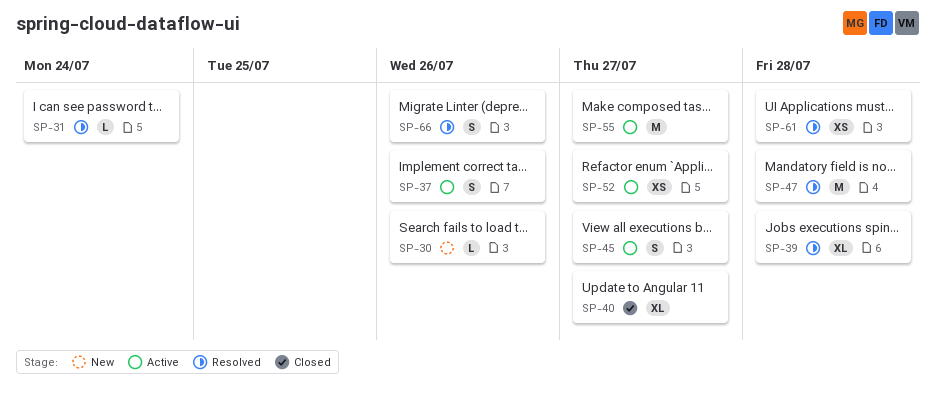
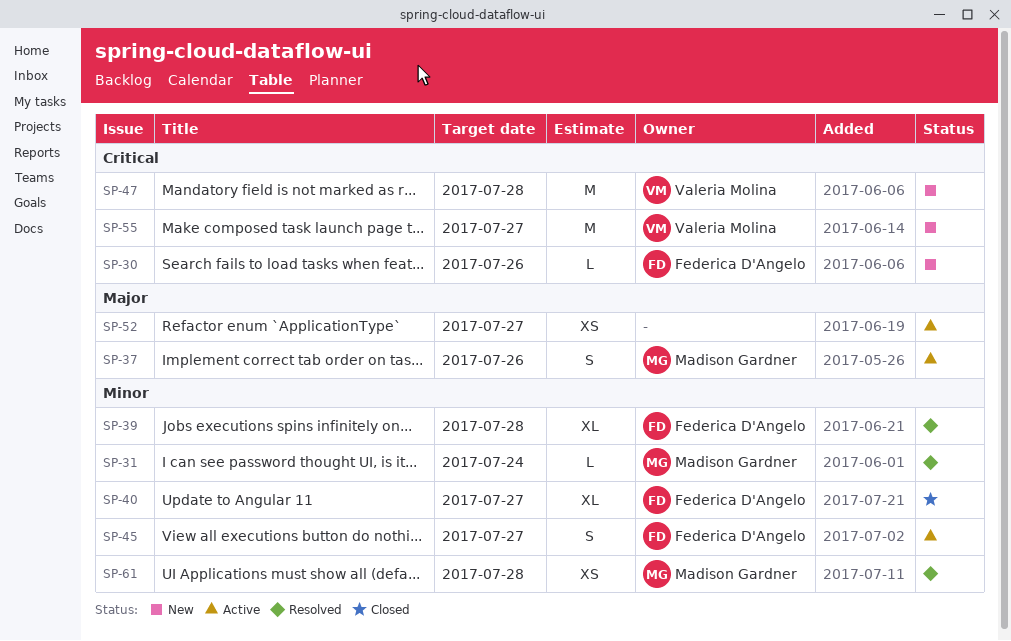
SP-47, status: Resolved -> New
SP-55, status: Active -> New
SP-66: present -> none

